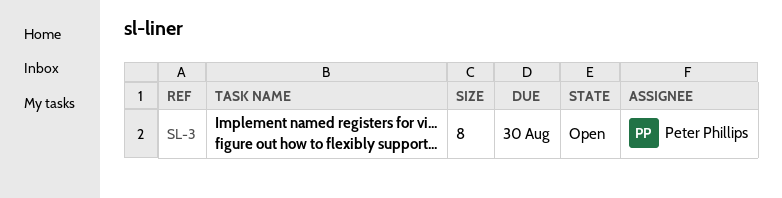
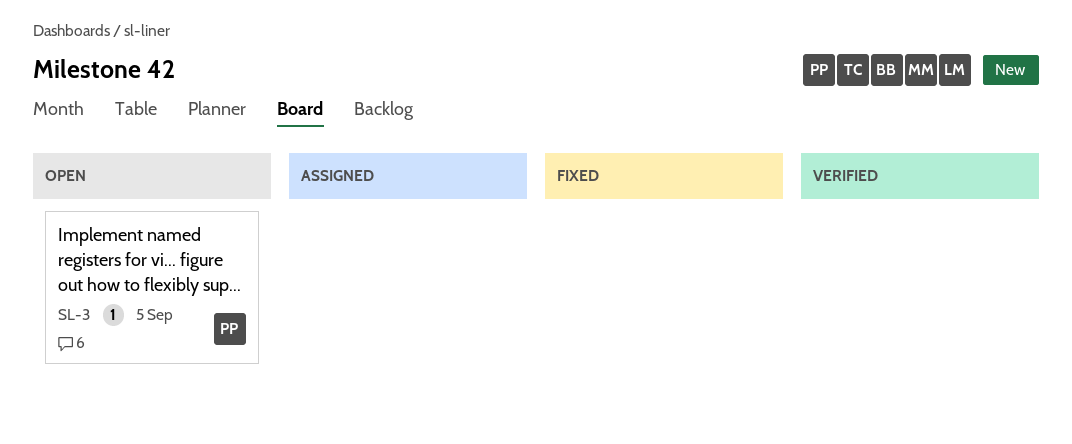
SL-3, estimate: 8 -> 1
SL-3, due: Aug 30 -> Sep 5

